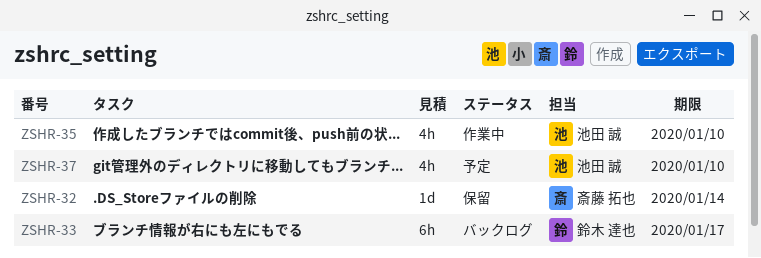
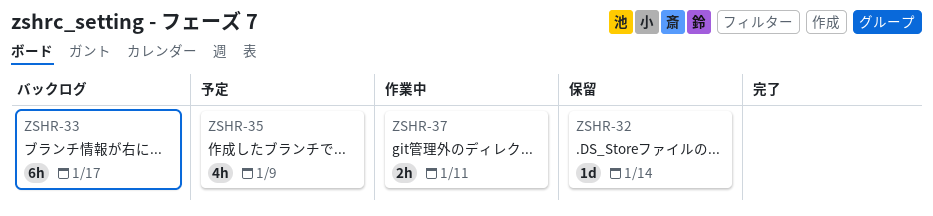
ZSHR-35, status: 作業中 -> 予定
ZSHR-35, due: Jan 10 -> Jan 9
ZSHR-37, status: 予定 -> 作業中
ZSHR-37, estimate: 4h -> 2h
ZSHR-37, due: Jan 10 -> Jan 11

